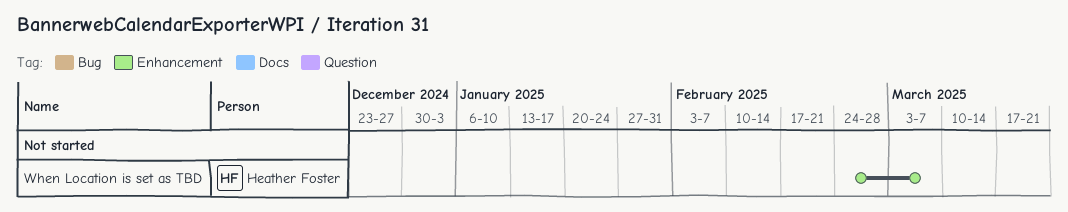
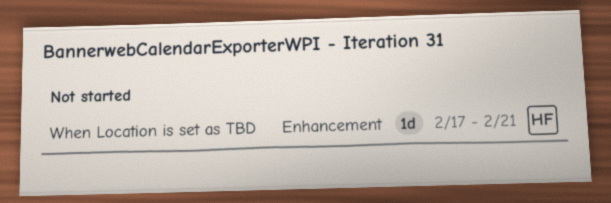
When Location is set as TBD, start: Feb 24 -> Feb 17
When Location is set as TBD, due: Mar 7 -> Feb 21

